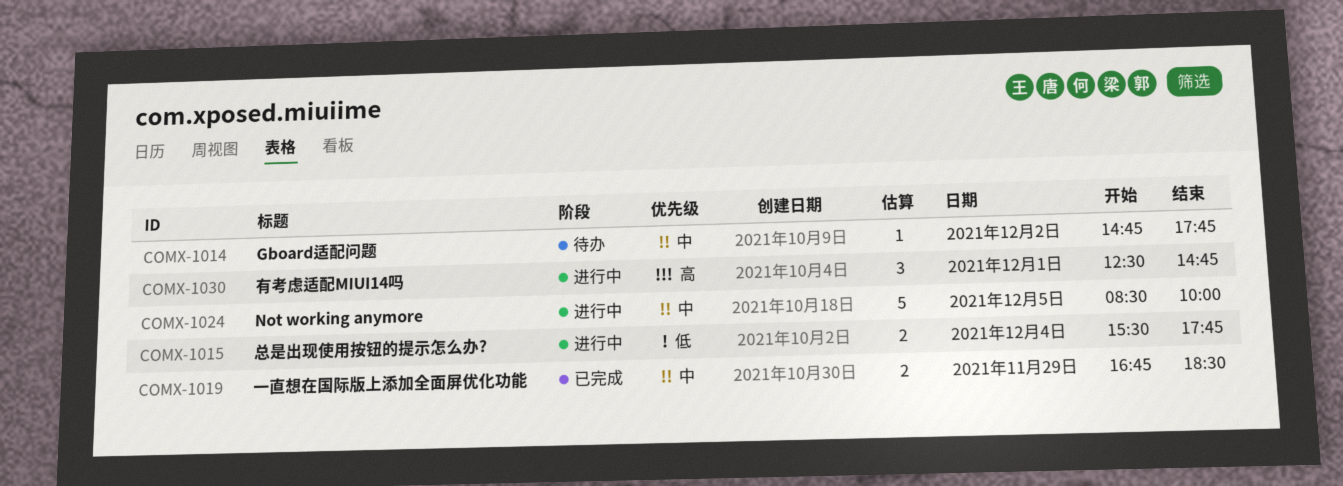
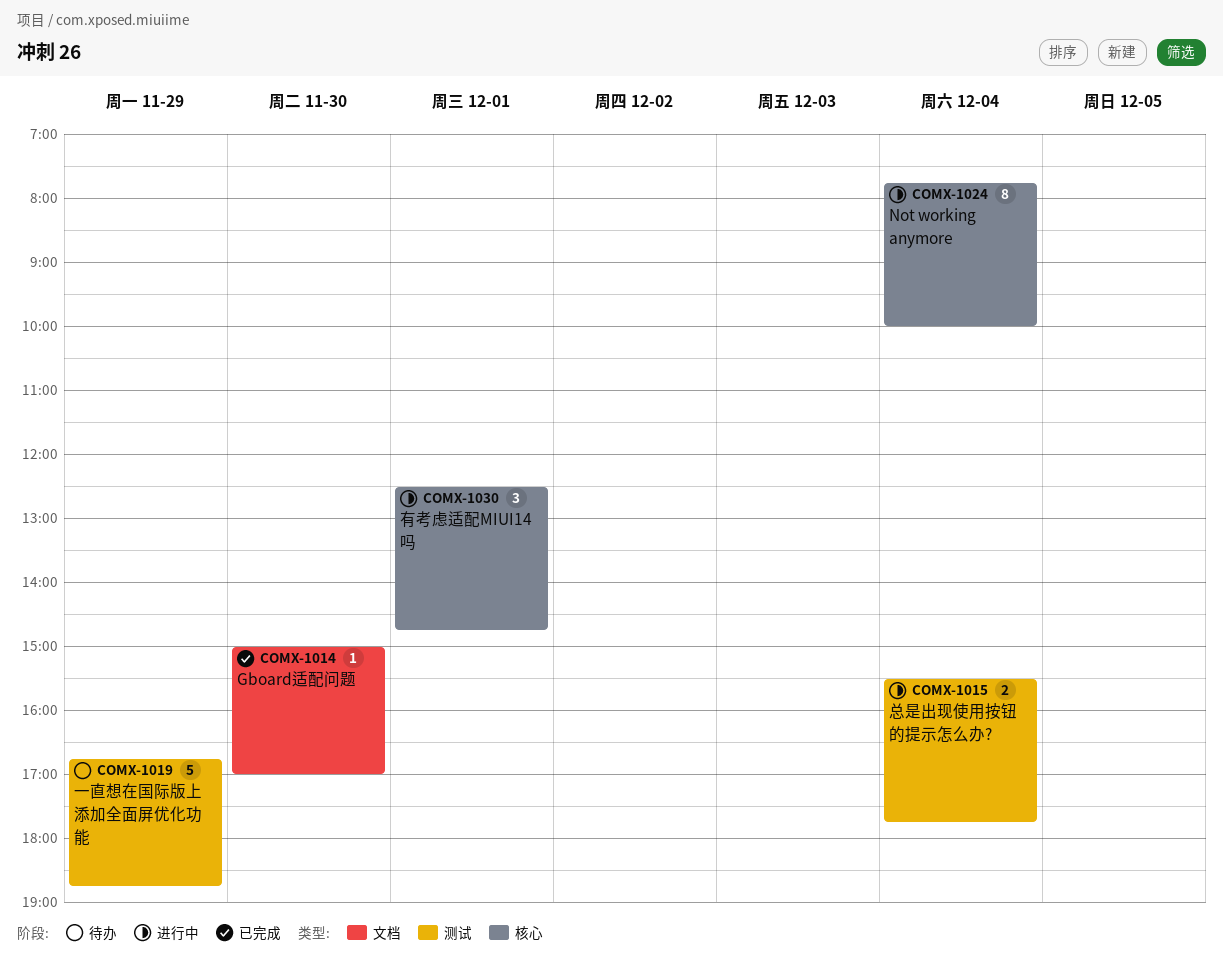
COMX-1014, status: 待办 -> 已完成
COMX-1014, day: Dec 2 -> Nov 30
COMX-1014, begins: 14:45 -> 15:00
COMX-1014, ends: 17:45 -> 17:00
COMX-1019, status: 已完成 -> 待办
COMX-1019, estimate: 2 -> 5
COMX-1019, ends: 18:30 -> 18:45
COMX-1024, estimate: 5 -> 8
COMX-1024, day: Dec 5 -> Dec 4
COMX-1024, begins: 08:30 -> 07:45

